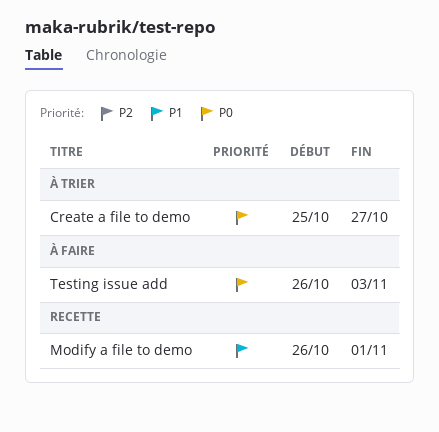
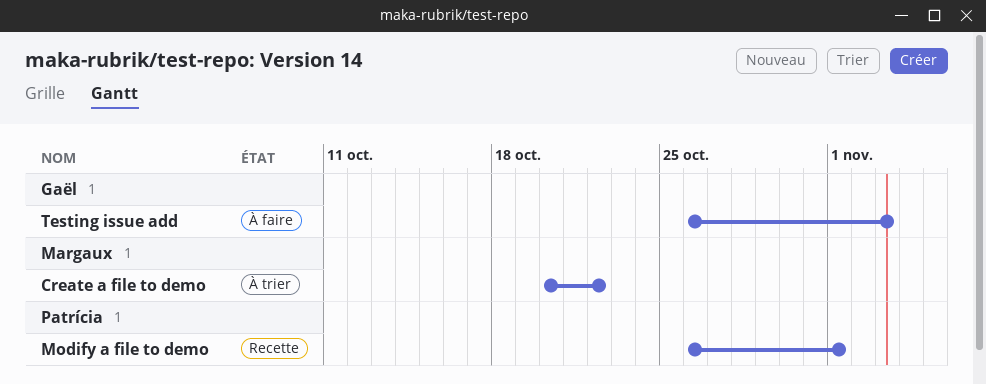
Create a file to demo, start: Oct 25 -> Oct 20
Create a file to demo, due: Oct 27 -> Oct 22

